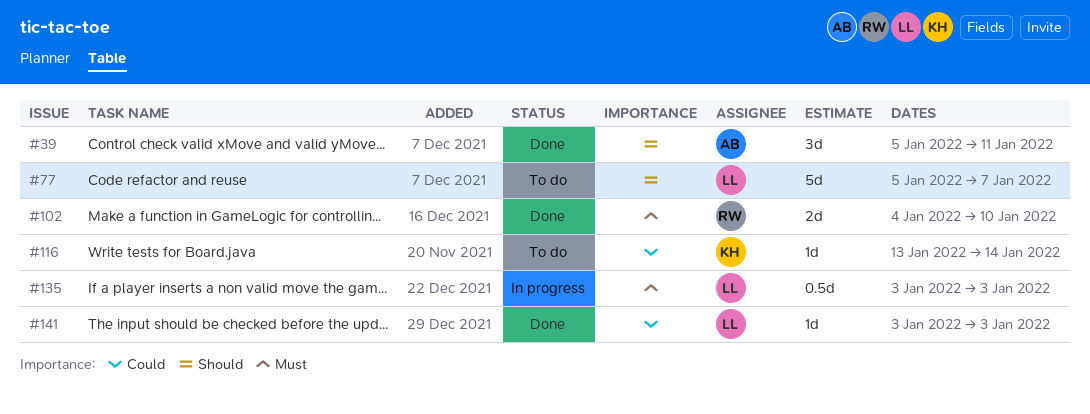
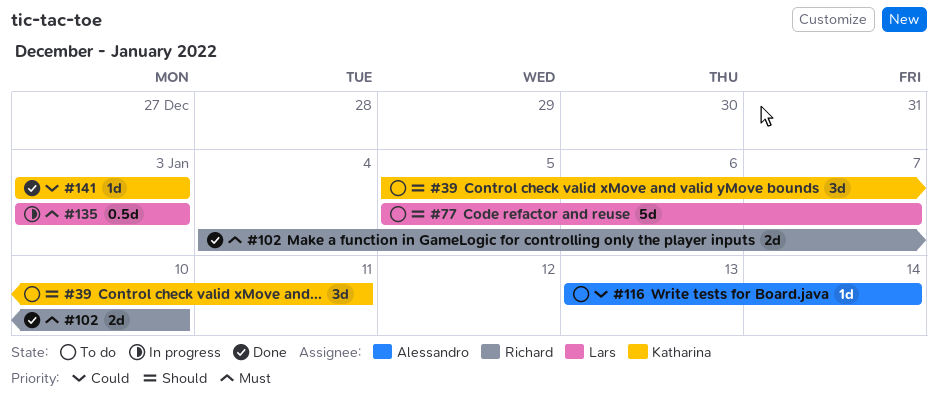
#39, status: Done -> To do
#39, owner: Alessandro -> Katharina
#116, owner: Katharina -> Alessandro
#141, owner: Lars -> Katharina

